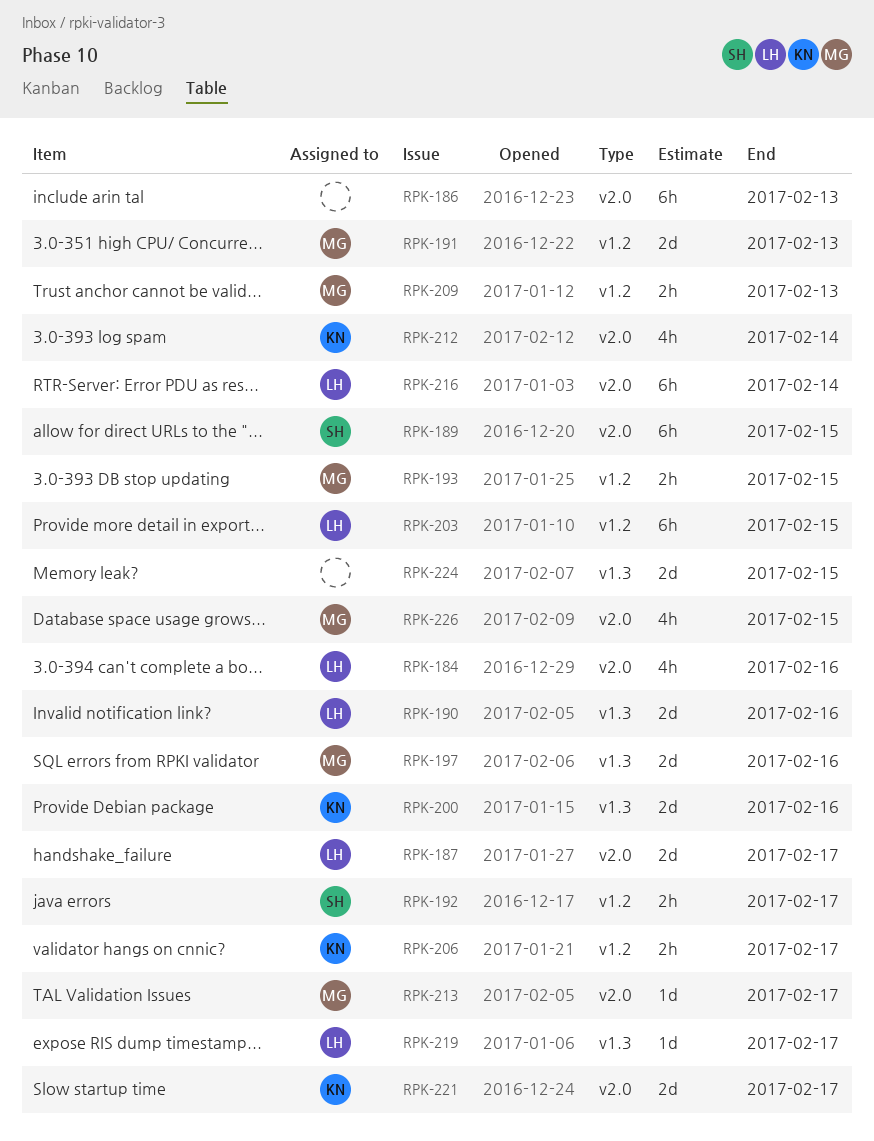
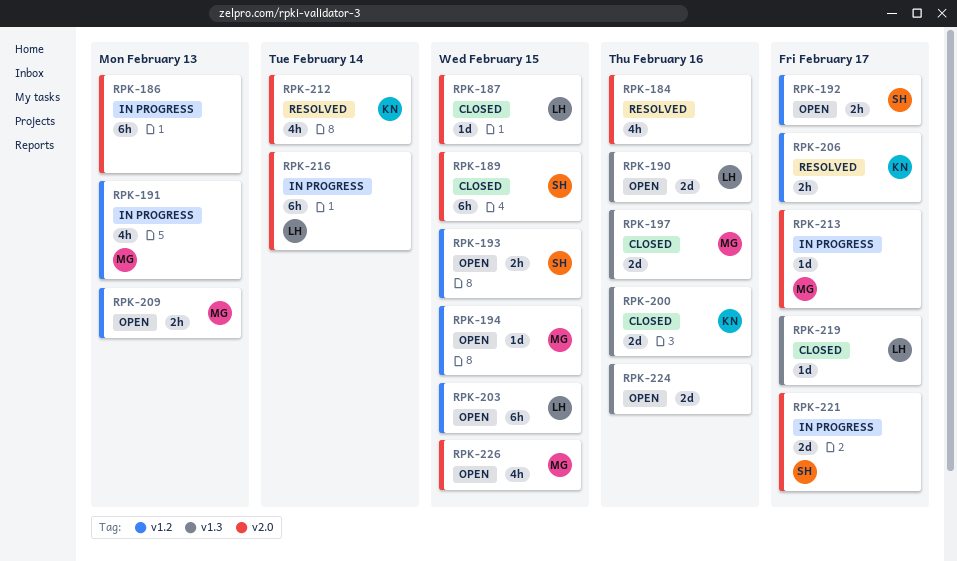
RPK-184, owner: LH -> none
RPK-187, estimate: 2d -> 1d
RPK-187, due: Feb 17 -> Feb 15
RPK-191, estimate: 2d -> 4h
RPK-193, owner: MG -> SH
RPK-194: none -> present
RPK-221, owner: KN -> SH
RPK-224, due: Feb 15 -> Feb 16

